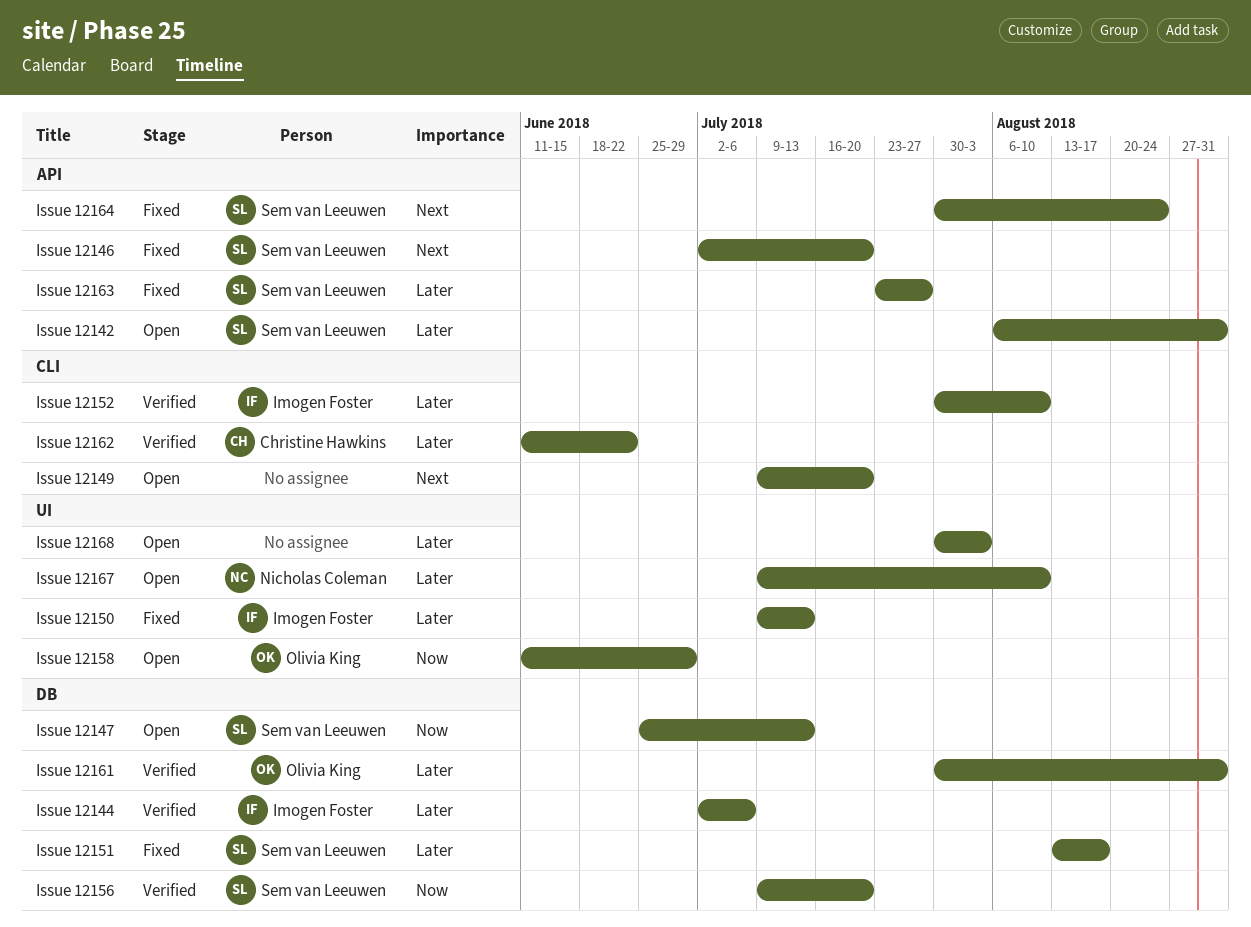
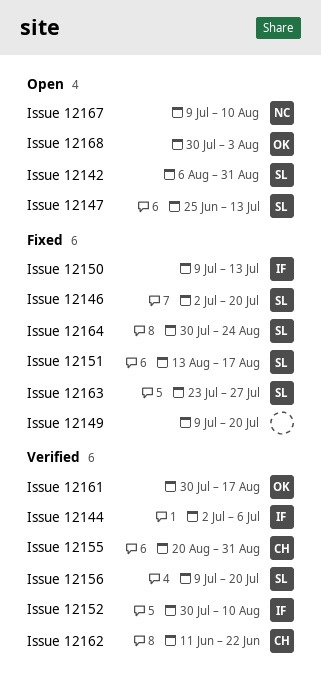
Issue 12149, status: Open -> Fixed
Issue 12155: none -> present
Issue 12158: present -> none
Issue 12161, due: Aug 31 -> Aug 17
Issue 12168, owner: none -> Olivia King

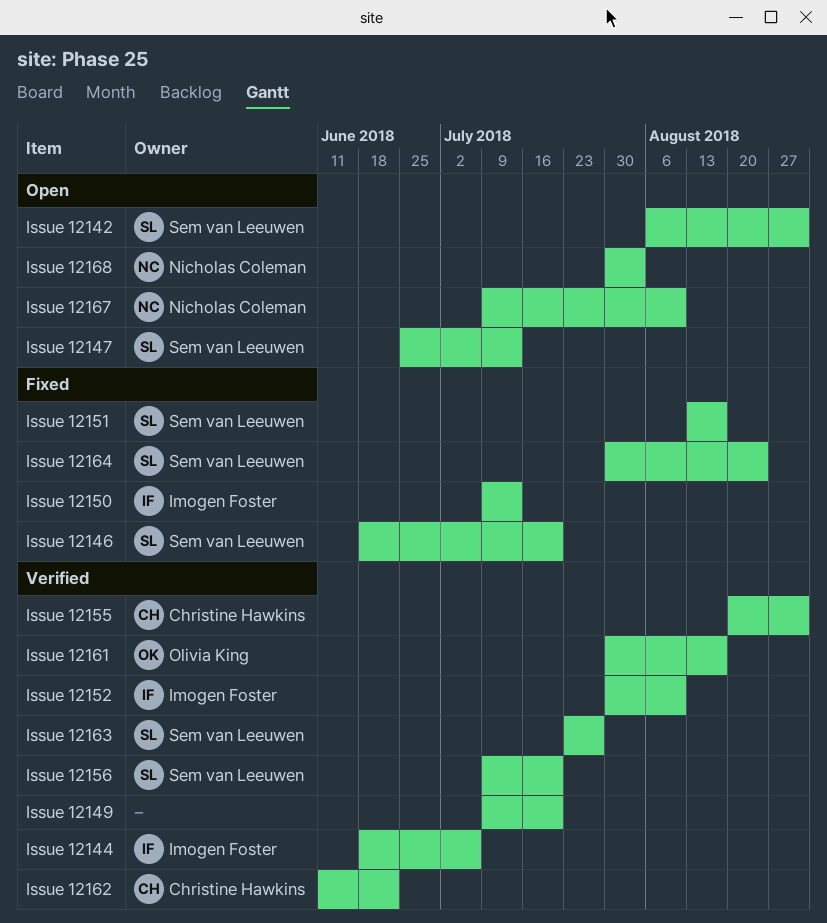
Issue 12144, start: Jul 2 -> Jun 18
Issue 12146, start: Jul 2 -> Jun 18
Issue 12149, status: Fixed -> Verified
Issue 12163, status: Fixed -> Verified
Issue 12168, owner: Olivia King -> Nicholas Coleman

